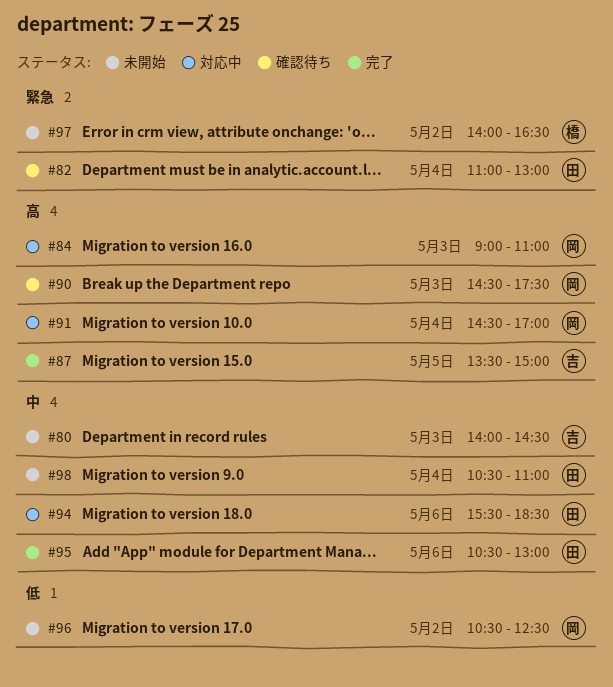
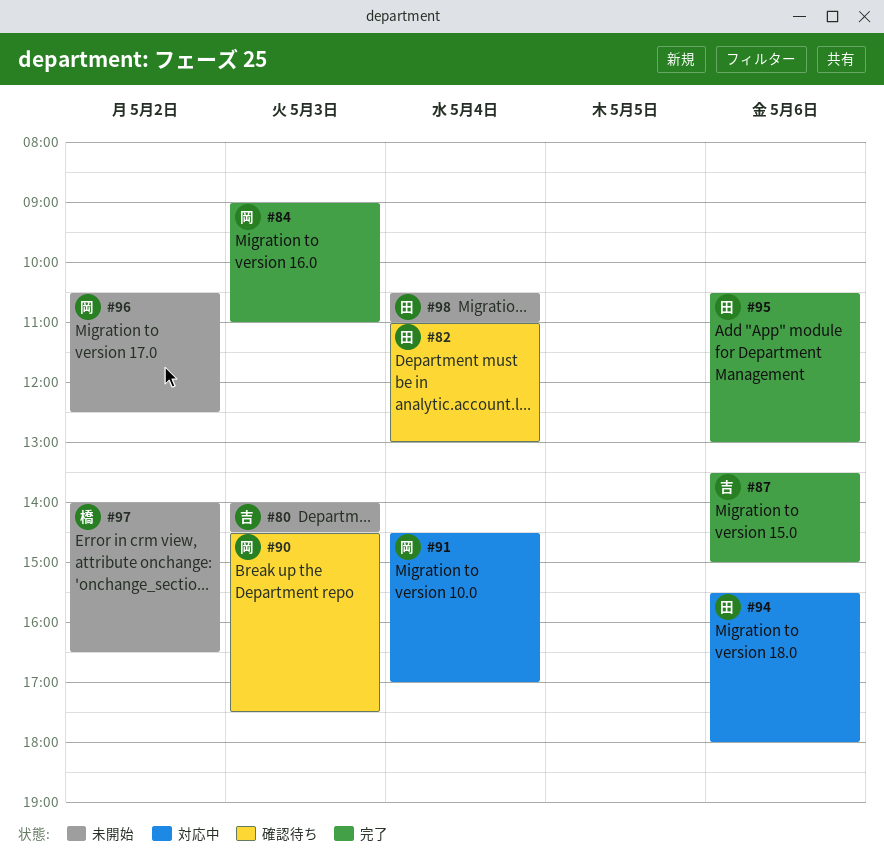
#84, status: 対応中 -> 完了
#87, day: May 5 -> May 6
#94, ends: 18:30 -> 18:00

